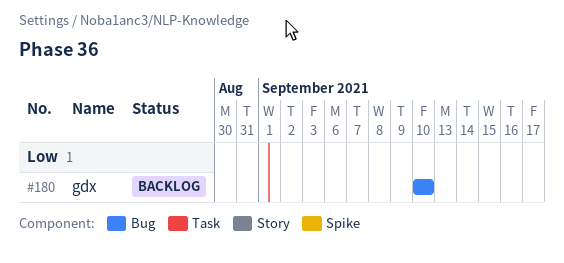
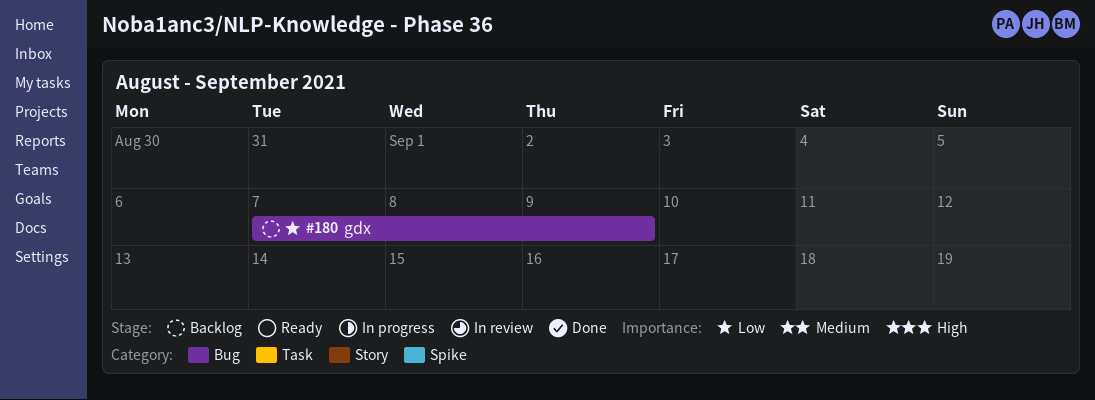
#180, start: Sep 10 -> Sep 7
#180, due: Sep 10 -> Sep 9

